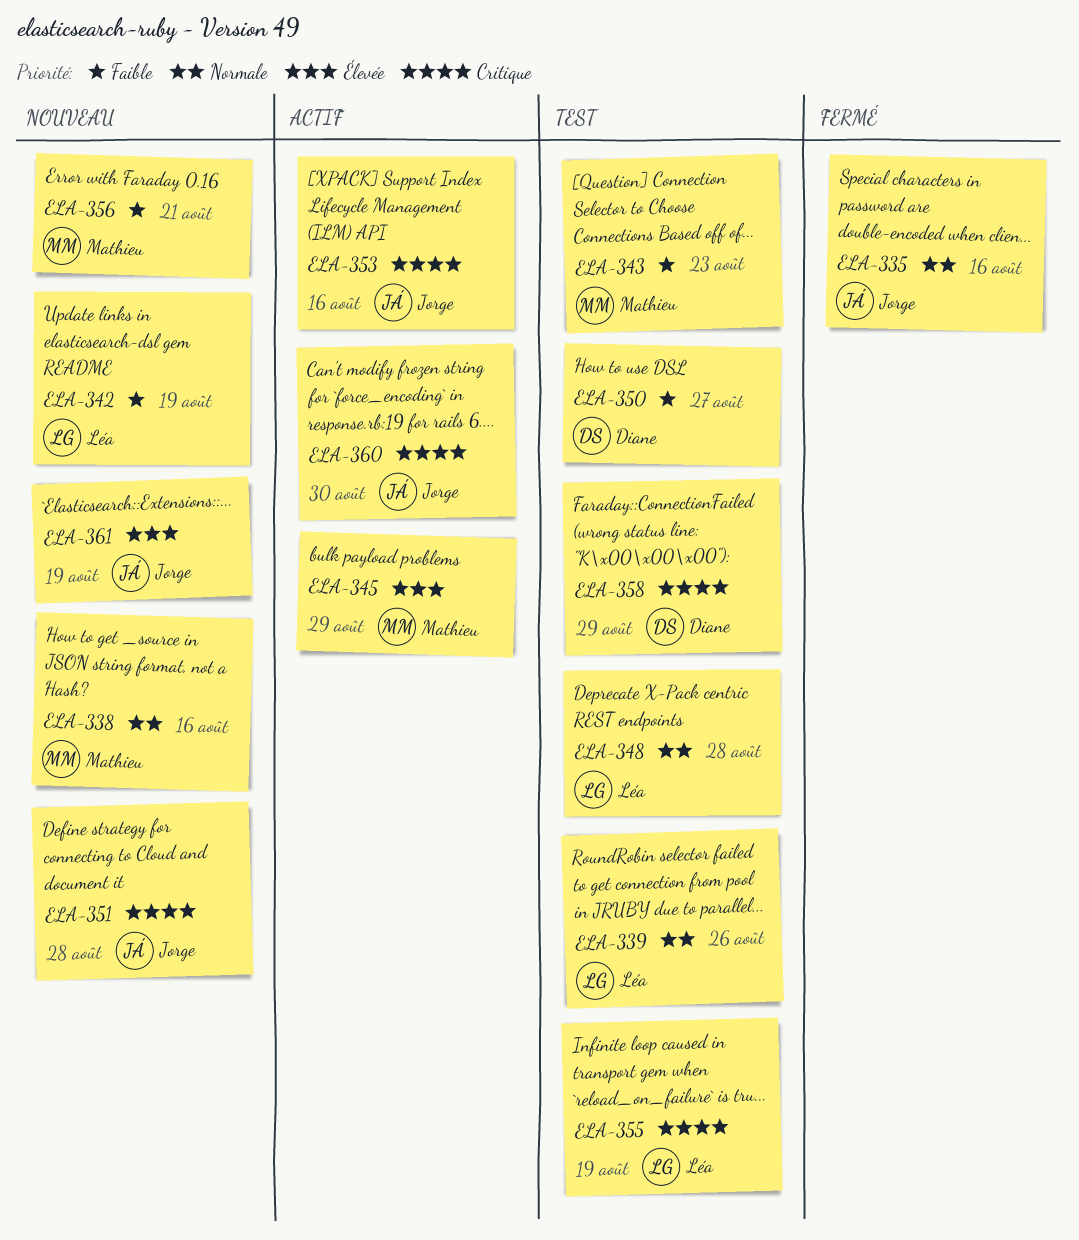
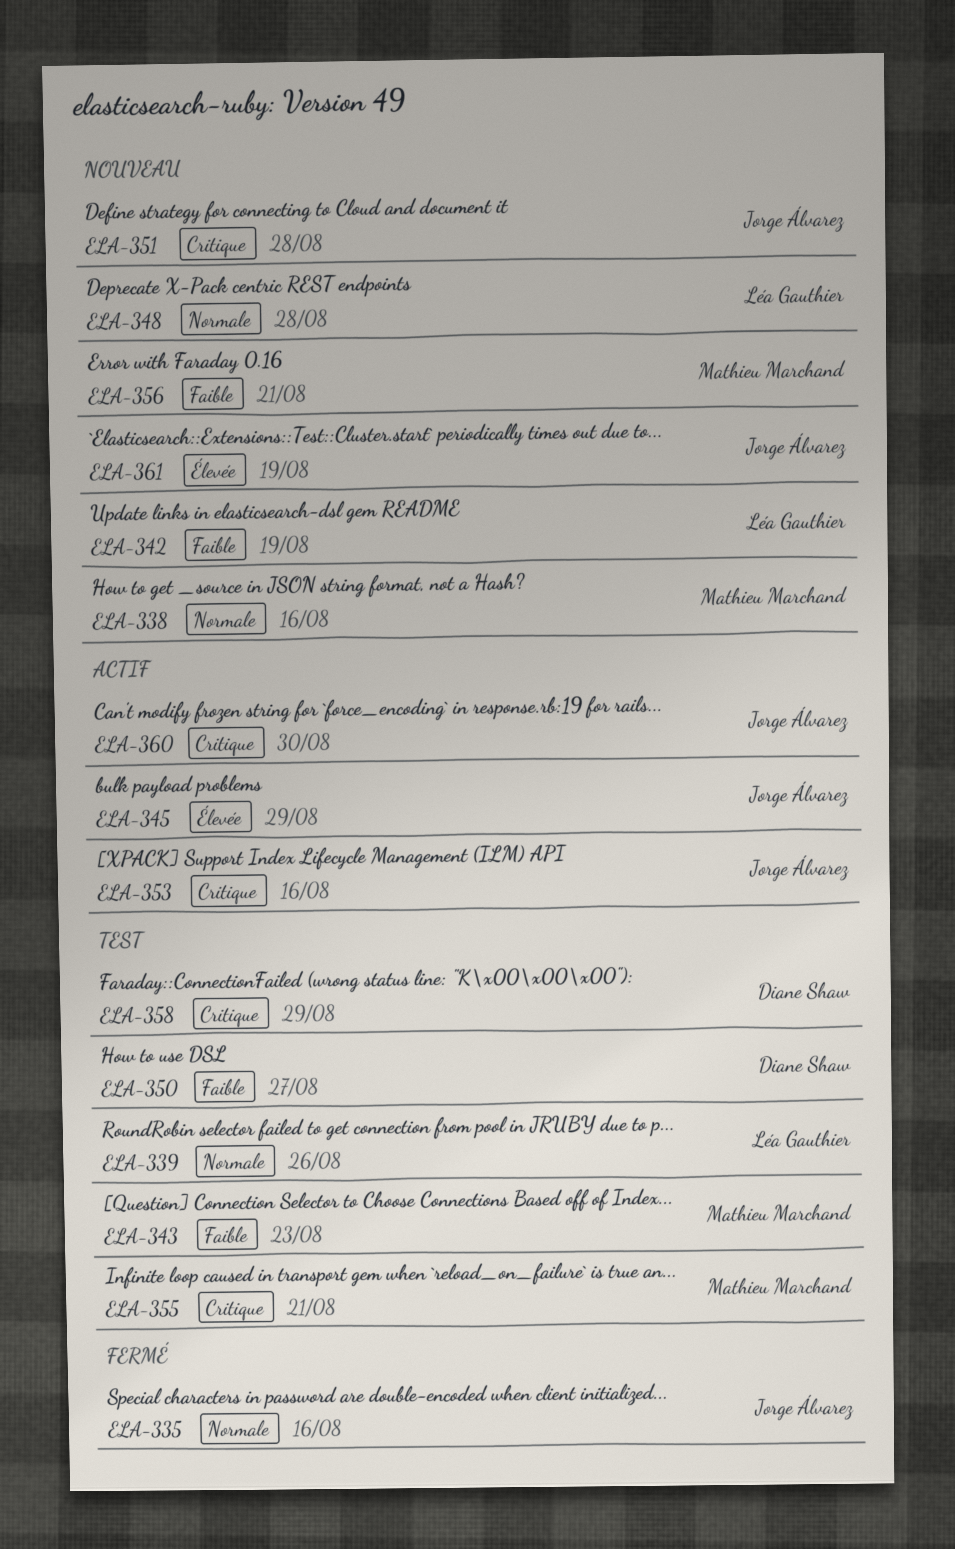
ELA-345, owner: Mathieu Marchand -> Jorge Álvarez
ELA-348, status: Test -> Nouveau
ELA-355, owner: Léa Gauthier -> Mathieu Marchand
ELA-355, due: Aug 19 -> Aug 21

